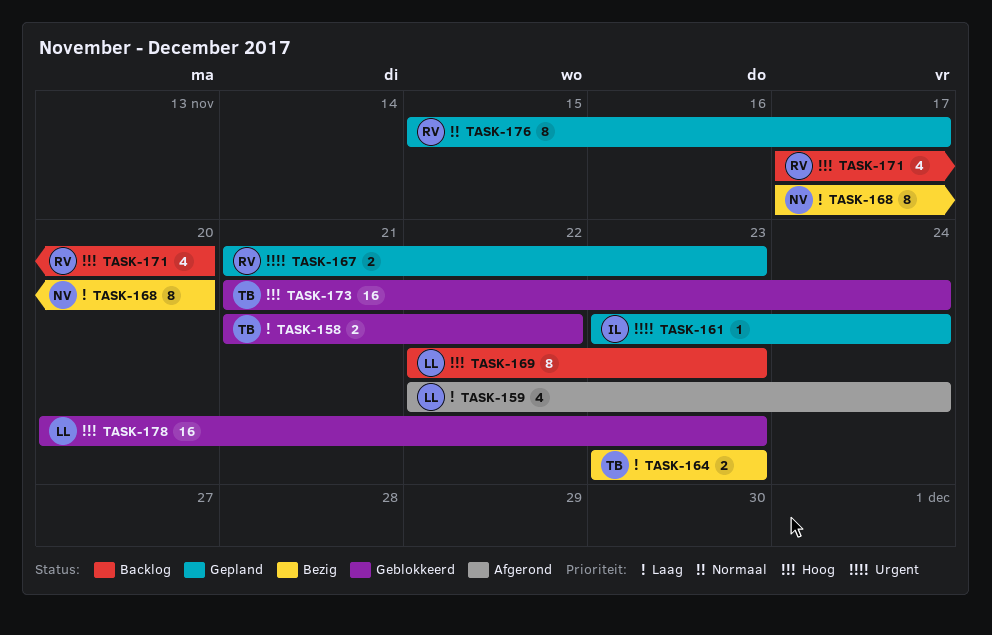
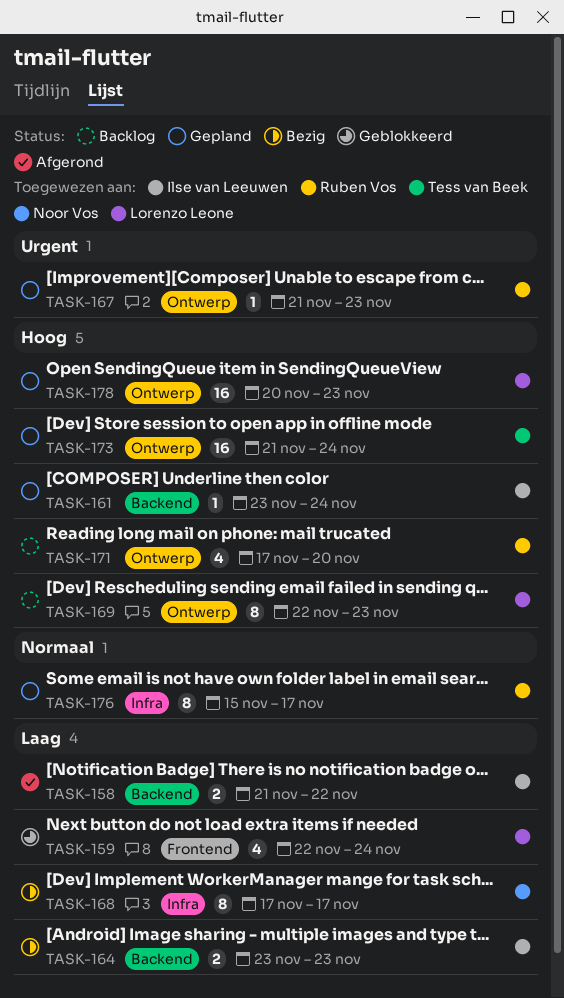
TASK-158, status: Geblokkeerd -> Afgerond
TASK-158, owner: Tess van Beek -> Ilse van Leeuwen
TASK-159, status: Afgerond -> Geblokkeerd
TASK-161, priority: Urgent -> Hoog
TASK-164, owner: Tess van Beek -> Ilse van Leeuwen
TASK-167, estimate: 2 -> 1
TASK-168, due: Nov 20 -> Nov 17
TASK-173, status: Geblokkeerd -> Gepland
TASK-178, status: Geblokkeerd -> Gepland

